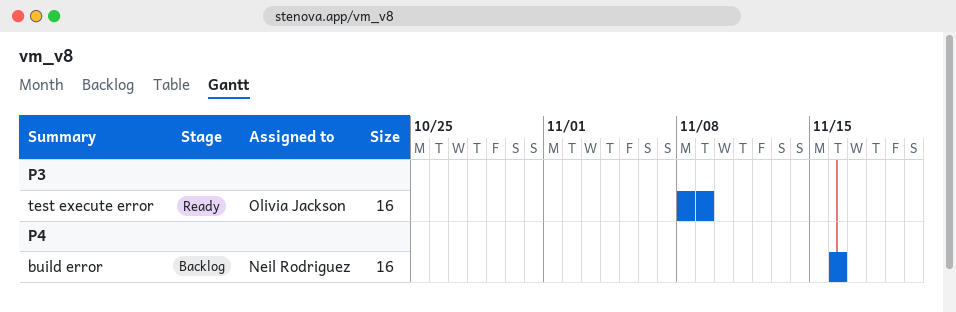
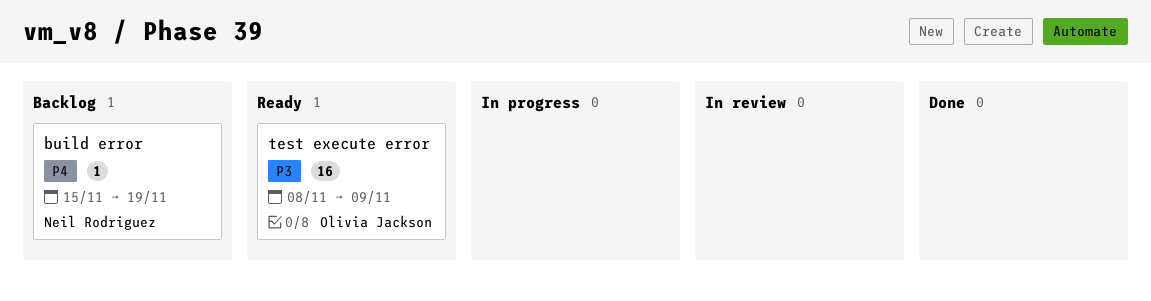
build error, estimate: 16 -> 1
build error, start: Nov 16 -> Nov 15
build error, due: Nov 16 -> Nov 19

